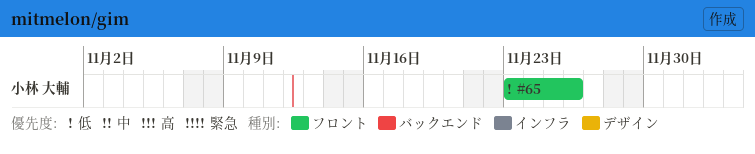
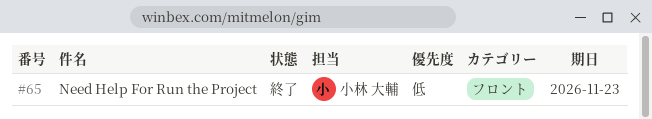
#65, due: Nov 26 -> Nov 23

